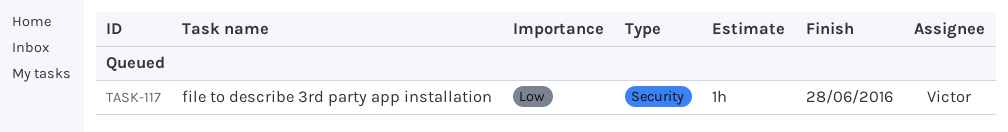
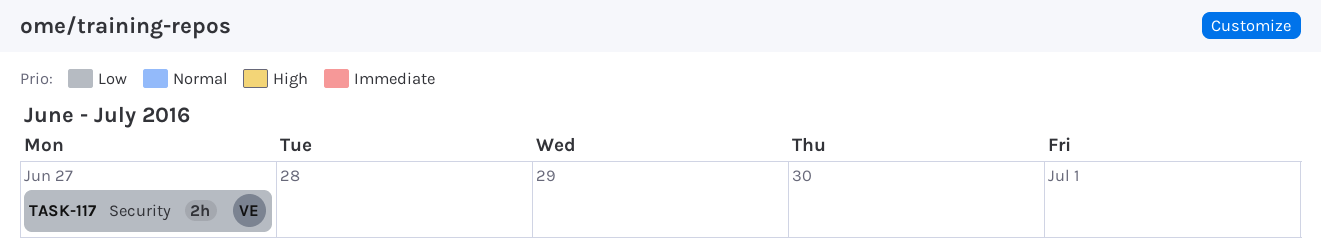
TASK-117, estimate: 1h -> 2h
TASK-117, due: Jun 28 -> Jun 27

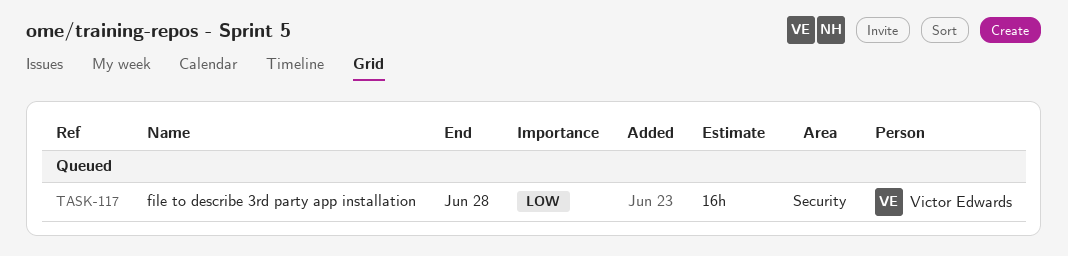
TASK-117, estimate: 2h -> 16h
TASK-117, due: Jun 27 -> Jun 28

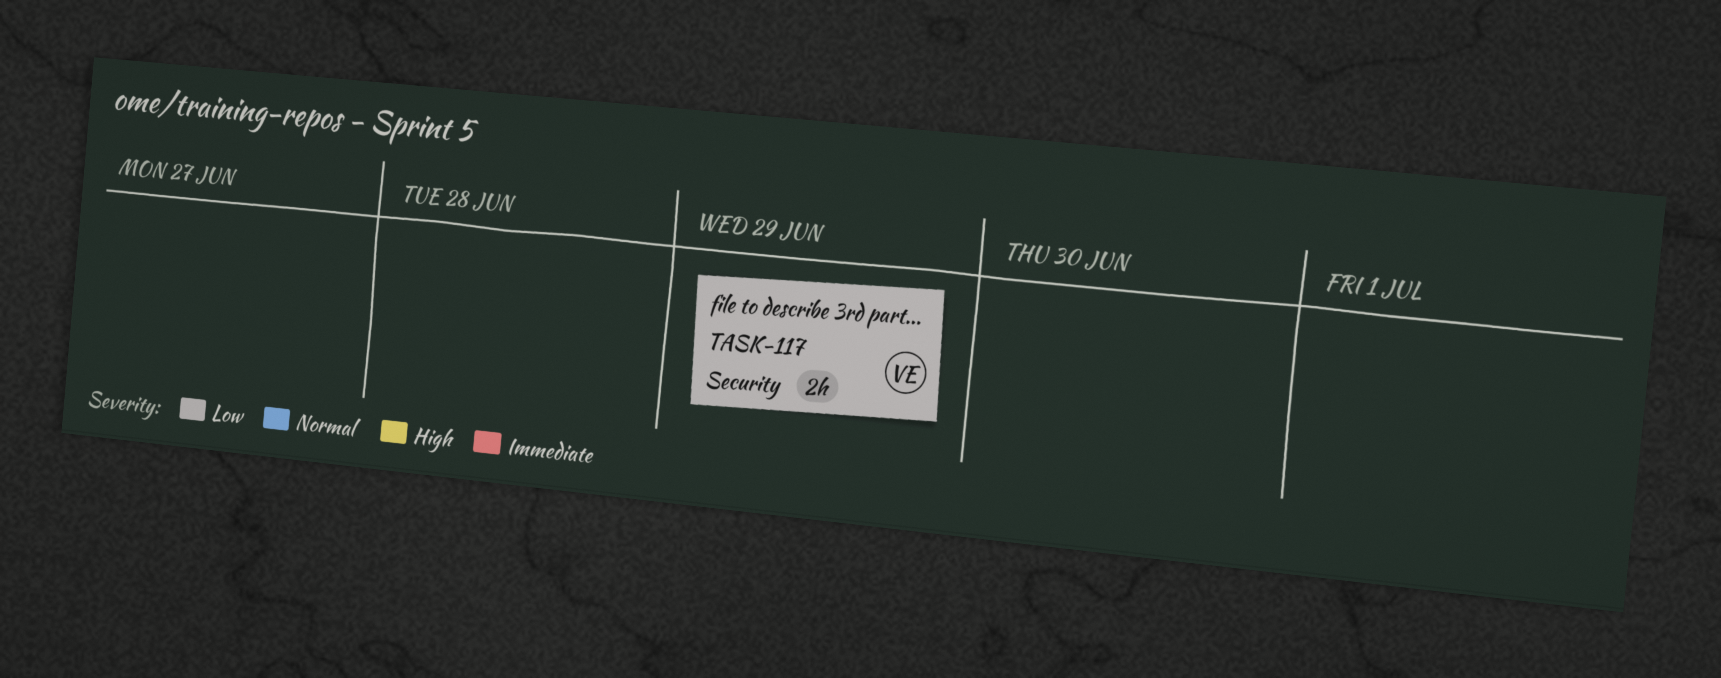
TASK-117, estimate: 16h -> 2h
TASK-117, due: Jun 28 -> Jun 29

